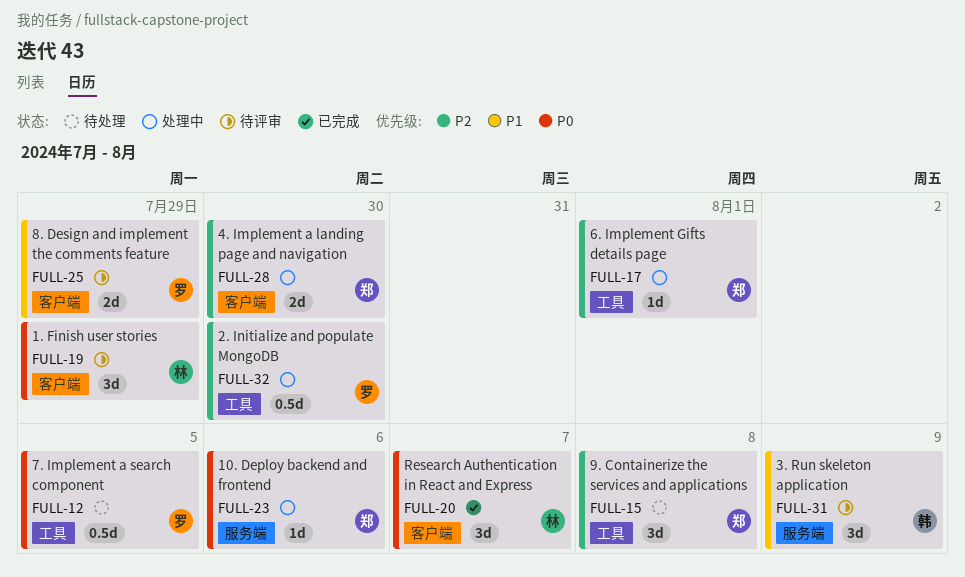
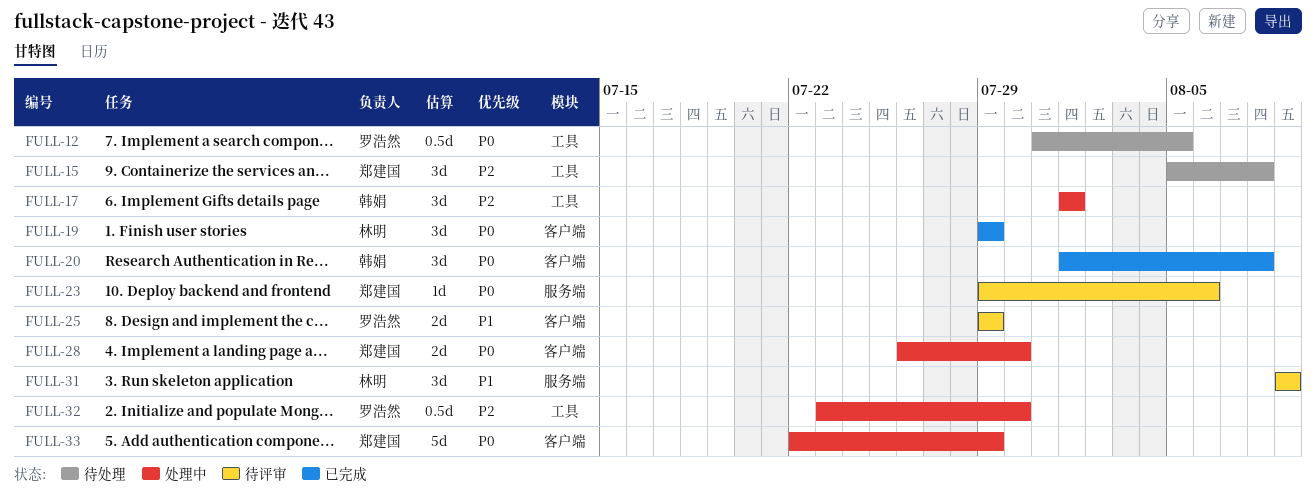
FULL-17, owner: 郑建国 -> 韩娟
FULL-17, estimate: 1d -> 3d
FULL-19, status: 待评审 -> 已完成
FULL-20, owner: 林明 -> 韩娟
FULL-20, due: Aug 7 -> Aug 8
FULL-23, status: 处理中 -> 待评审
FULL-28, priority: P2 -> P0
FULL-31, owner: 韩娟 -> 林明
FULL-33: none -> present

